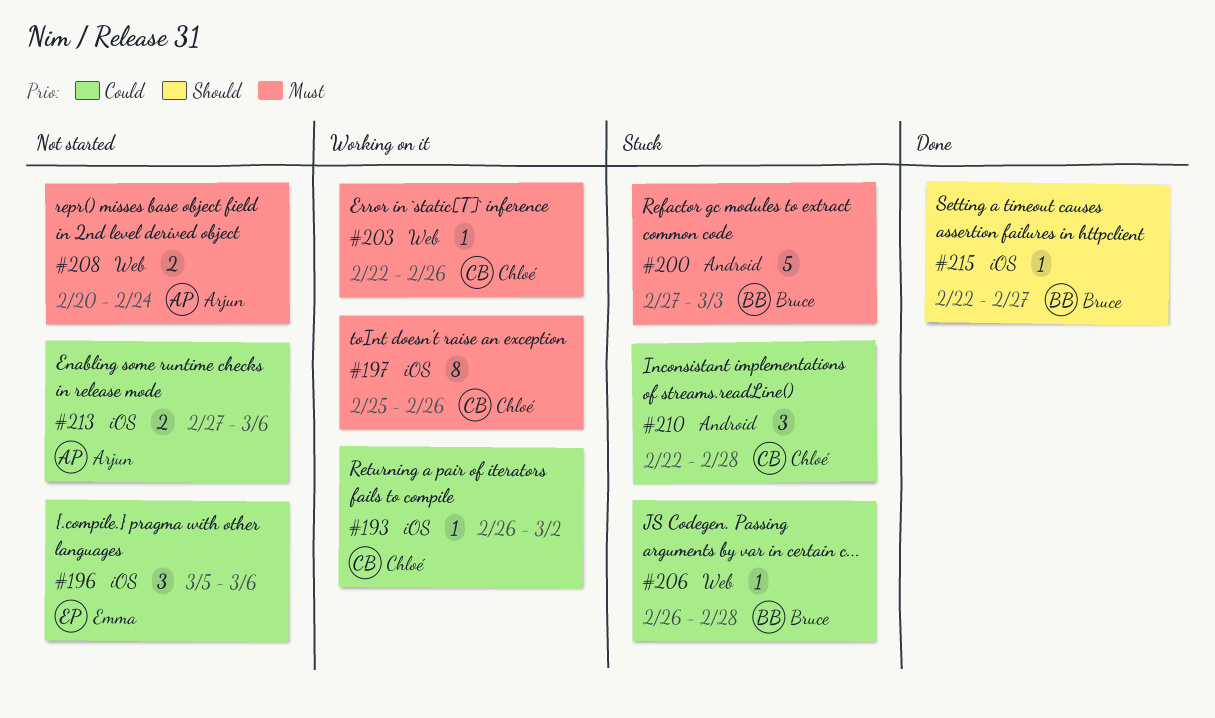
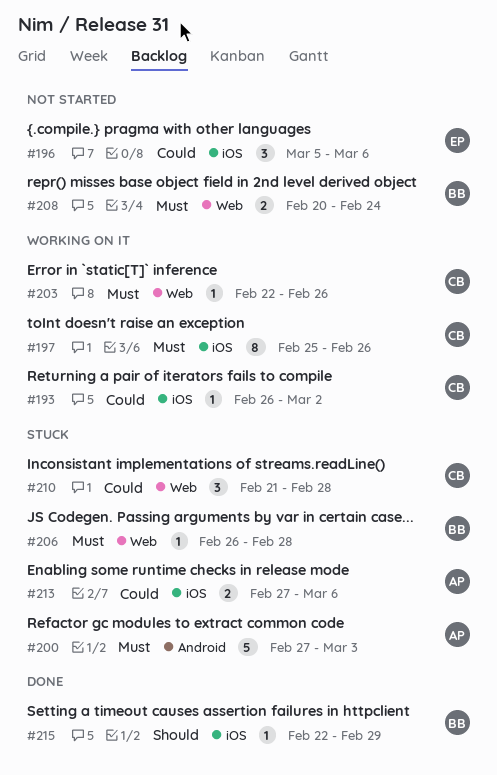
#200, owner: Bruce -> Arjun
#206, priority: Could -> Must
#208, owner: Arjun -> Bruce
#210, label: Android -> Web
#210, start: Feb 22 -> Feb 21
#213, status: Not started -> Stuck
#215, due: Feb 27 -> Feb 29

